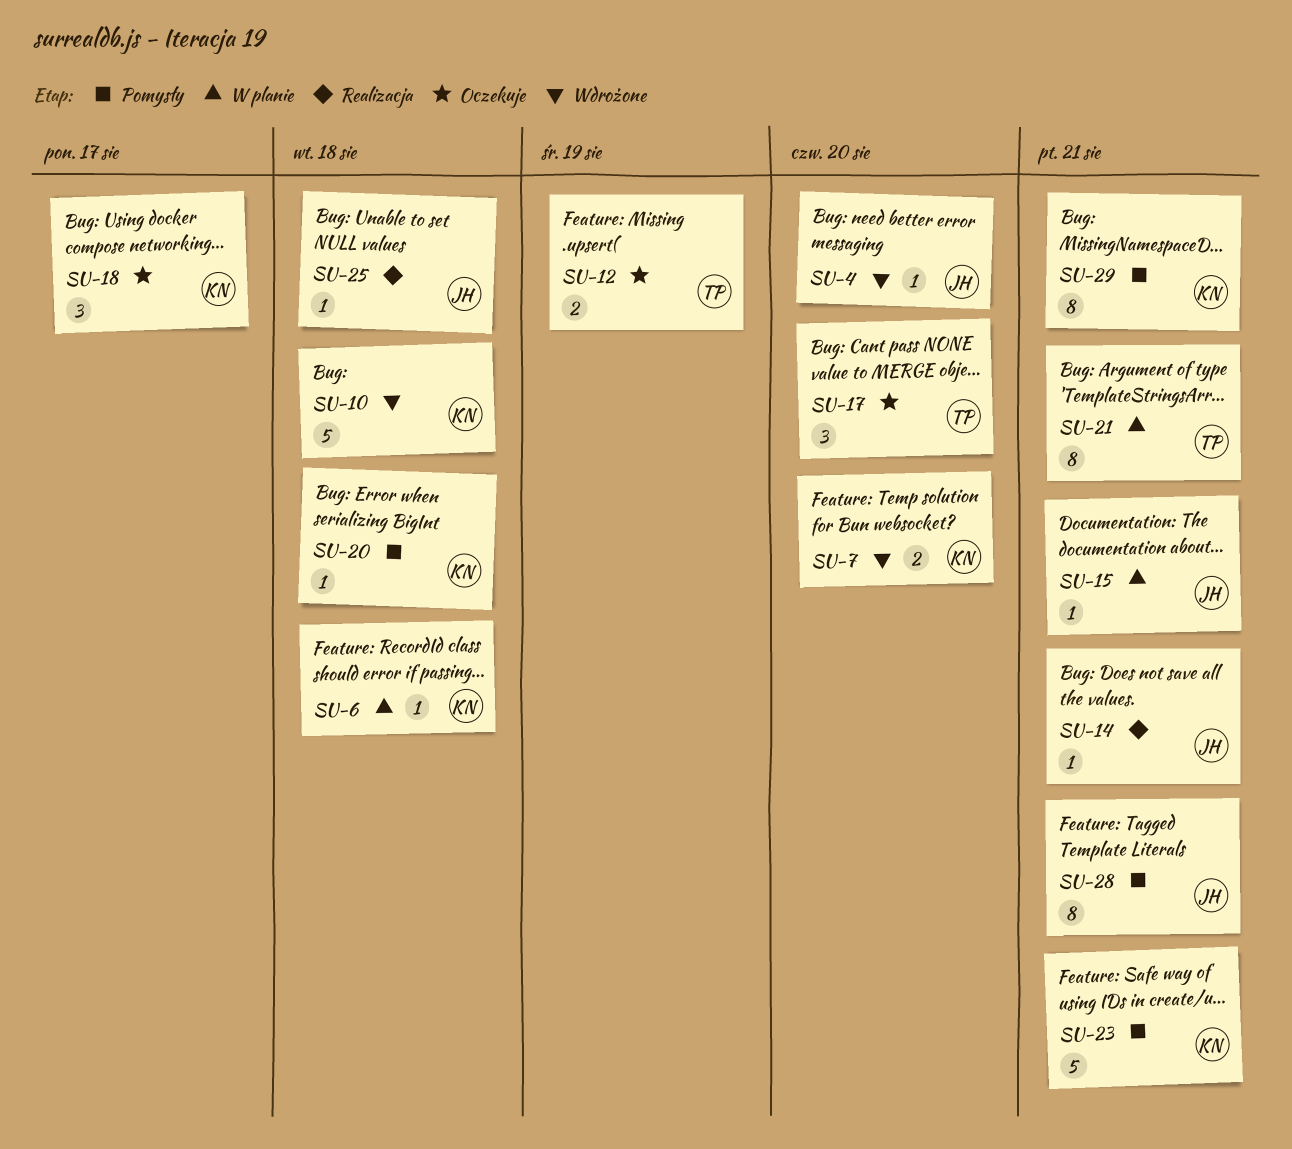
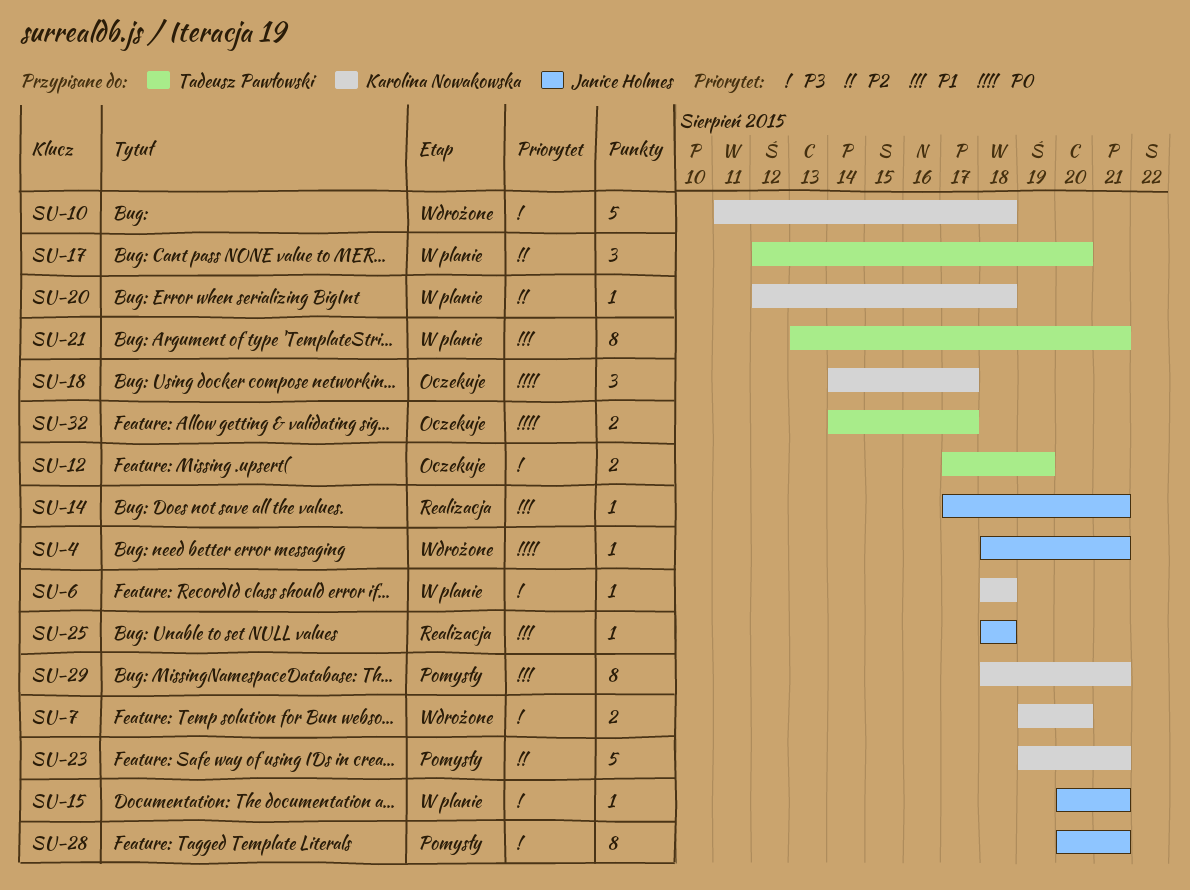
SU-4, due: Aug 20 -> Aug 21
SU-17, status: Oczekuje -> W planie
SU-20, status: Pomysły -> W planie
SU-32: none -> present

